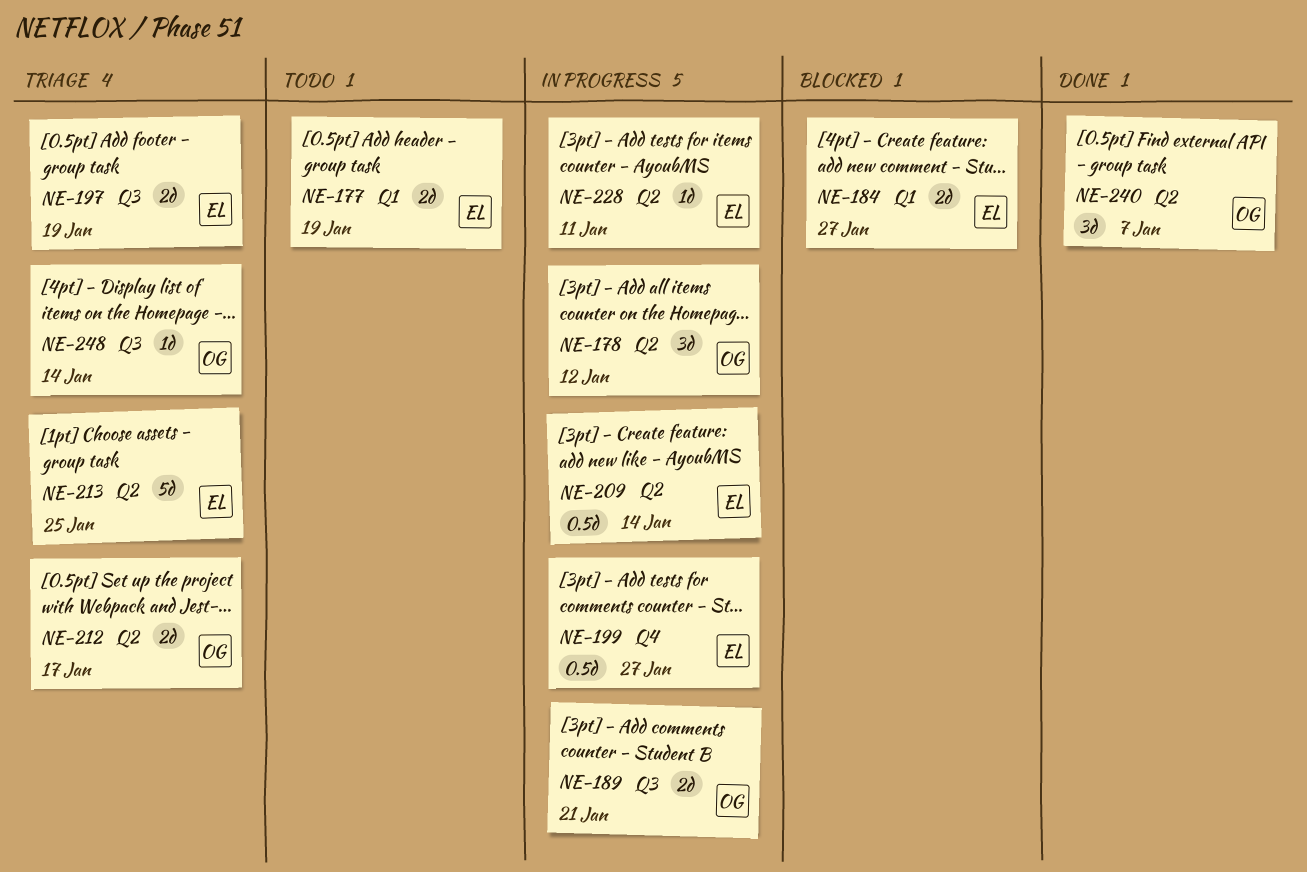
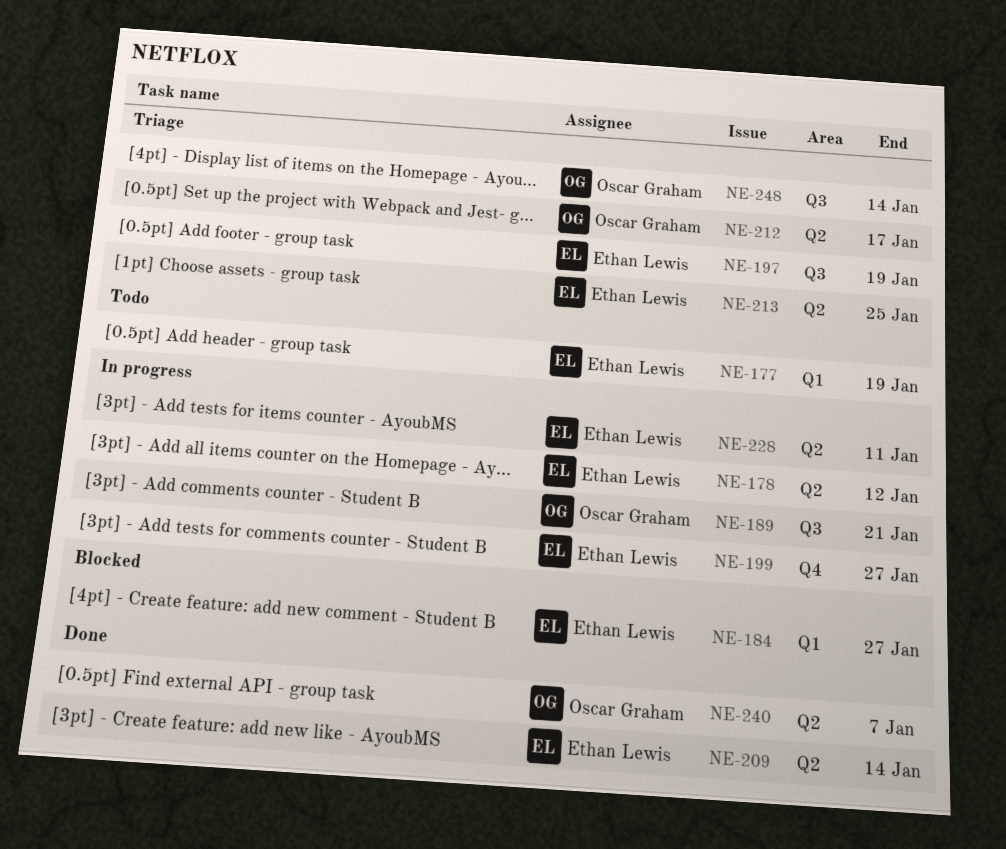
NE-178, owner: Oscar Graham -> Ethan Lewis
NE-209, status: In progress -> Done

